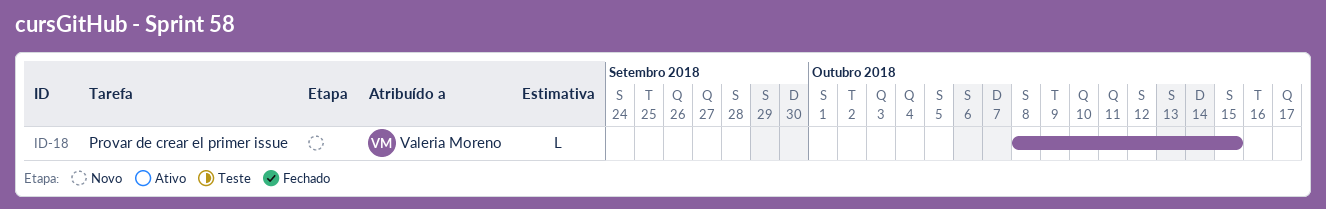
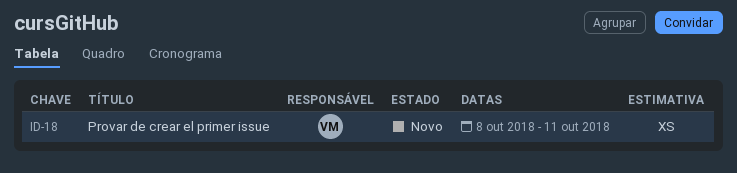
ID-18, estimate: L -> XS
ID-18, due: Oct 15 -> Oct 11

